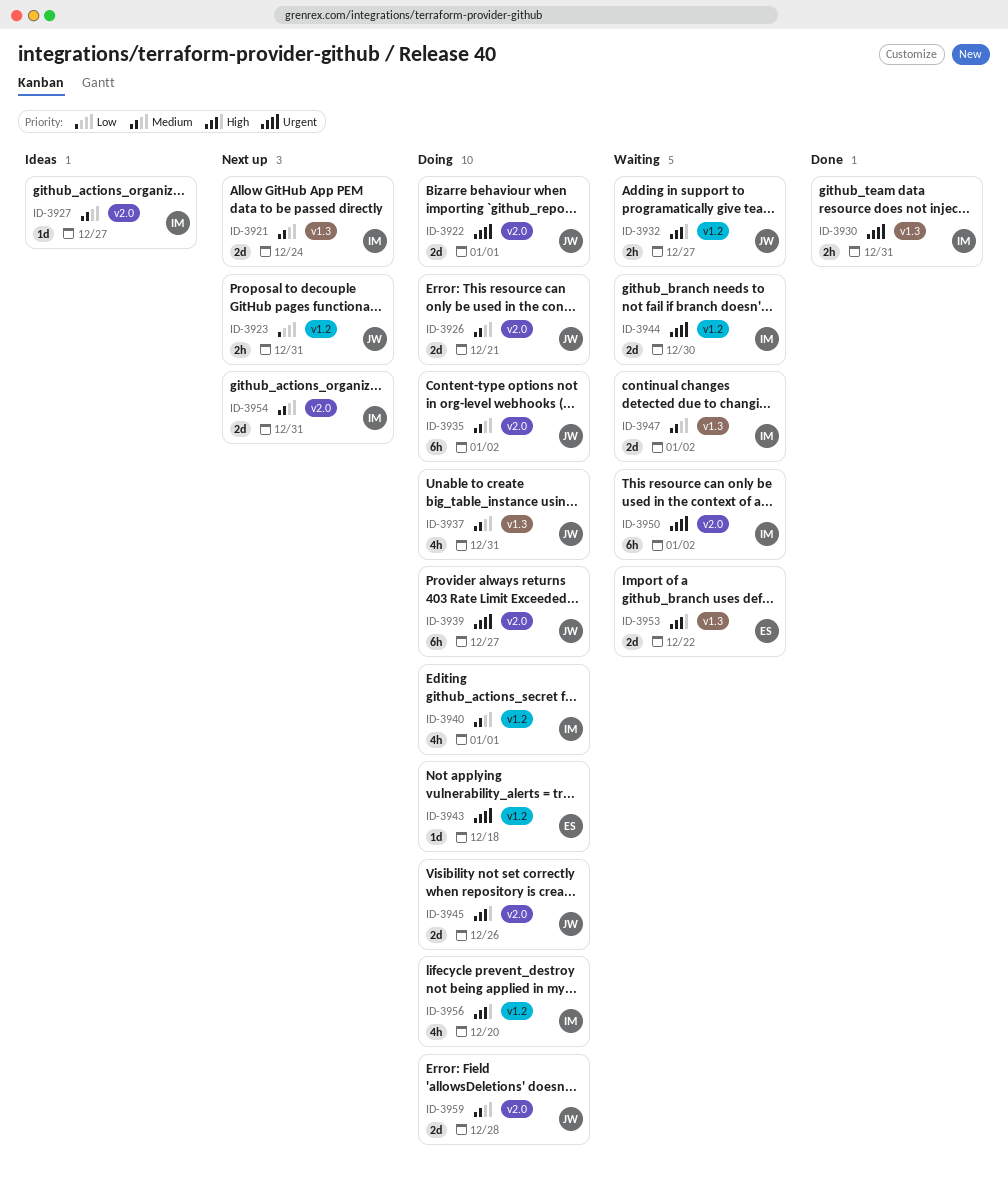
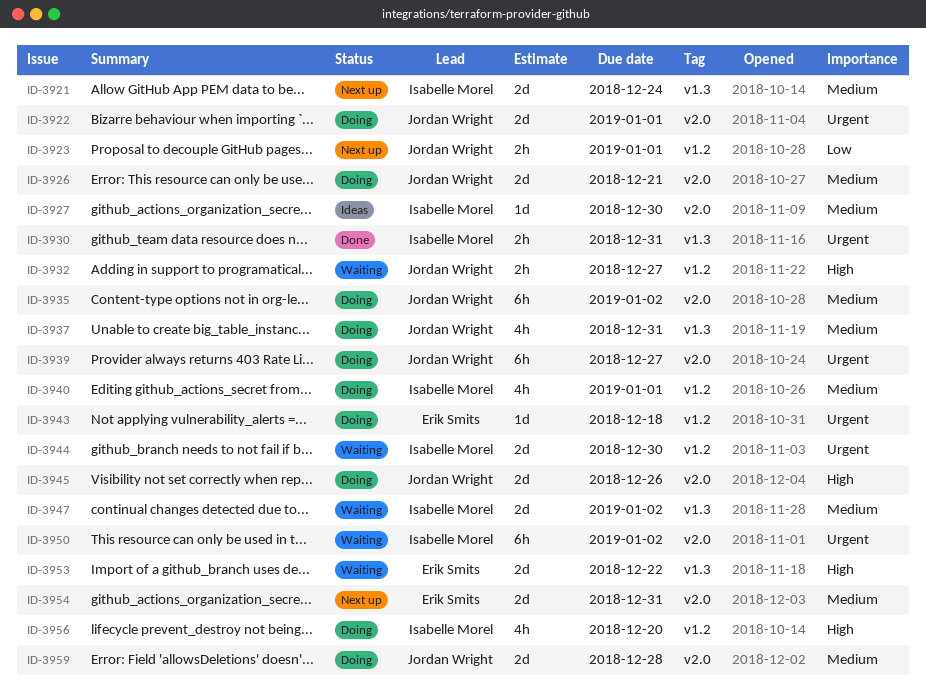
ID-3923, due: Dec 31 -> Jan 1
ID-3927, due: Dec 27 -> Dec 30
ID-3954, owner: Isabelle Morel -> Erik Smits

